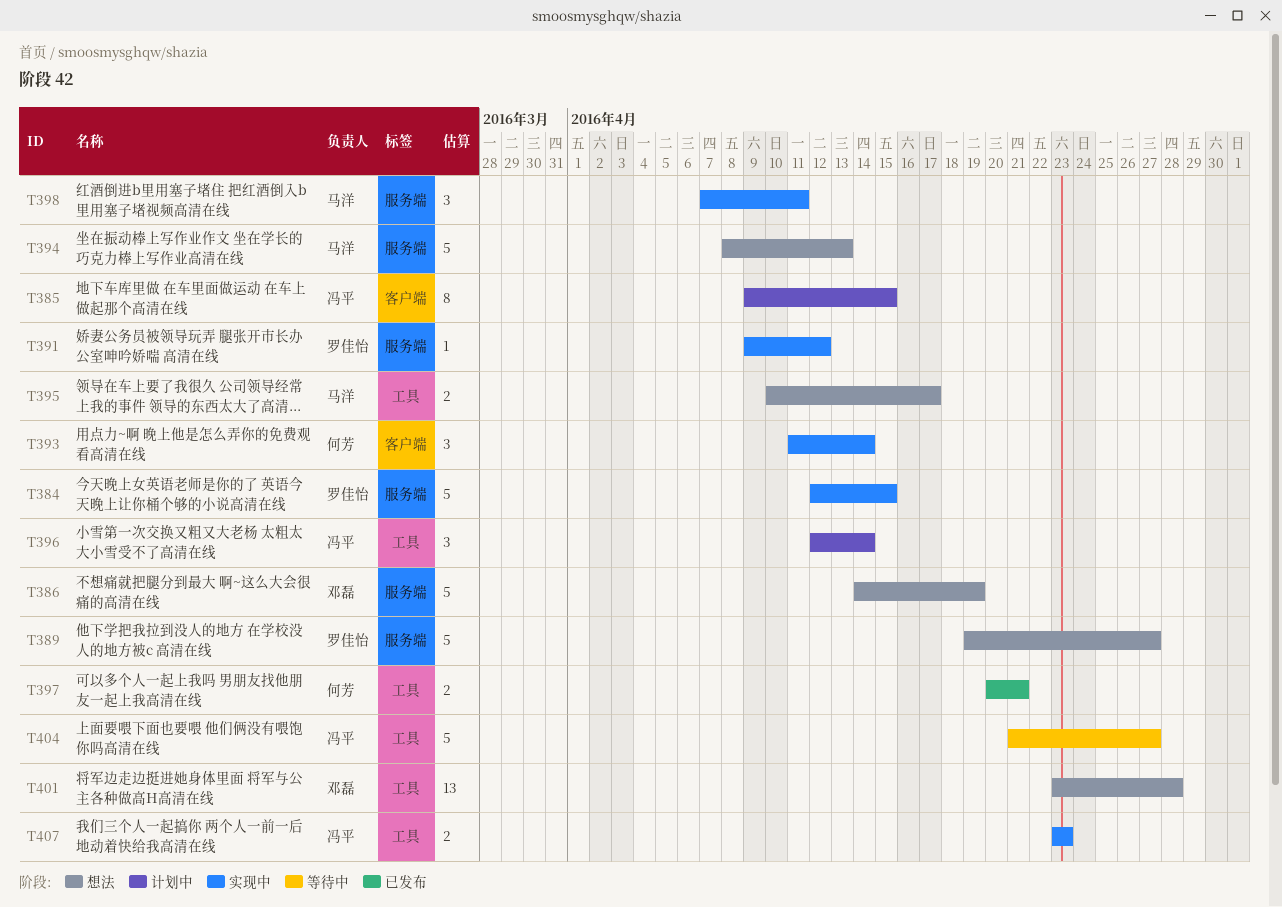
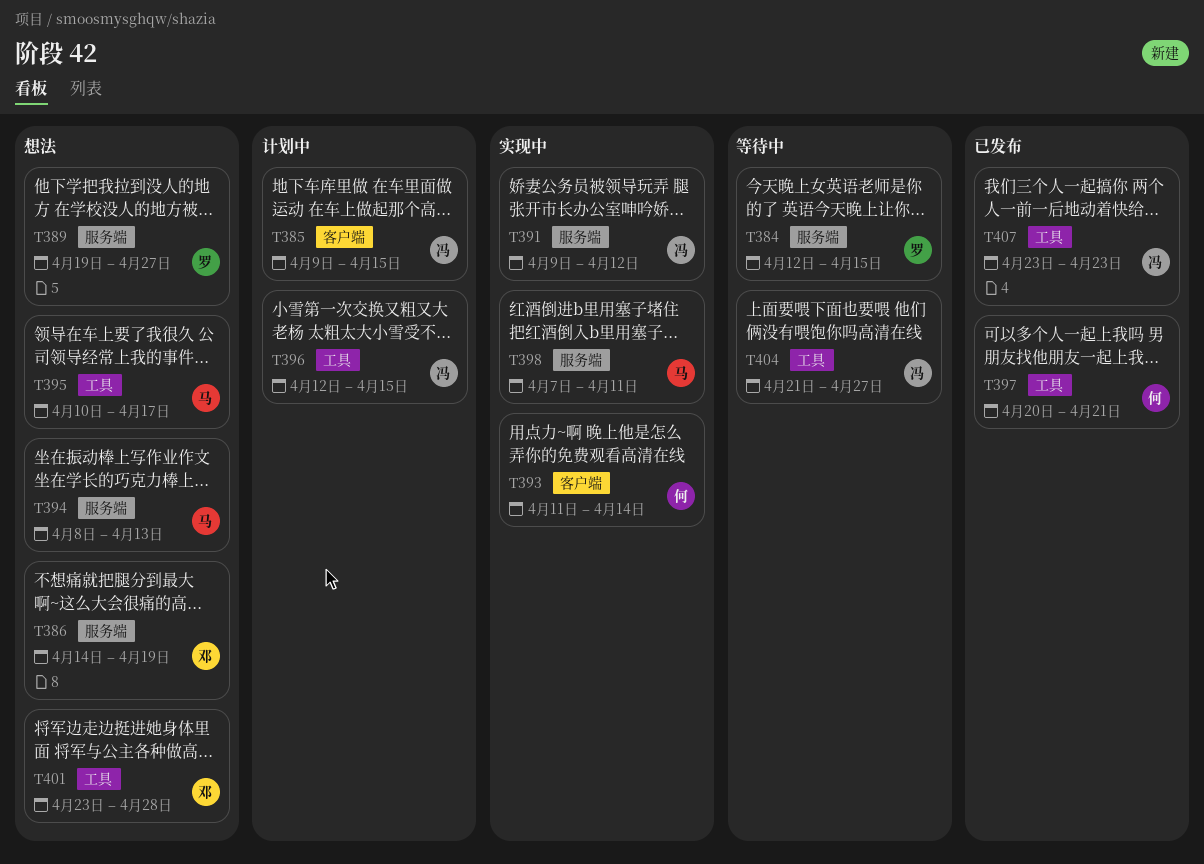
T384, status: 实现中 -> 等待中
T391, owner: 罗佳怡 -> 冯平
T396, due: Apr 14 -> Apr 15
T407, status: 实现中 -> 已发布

